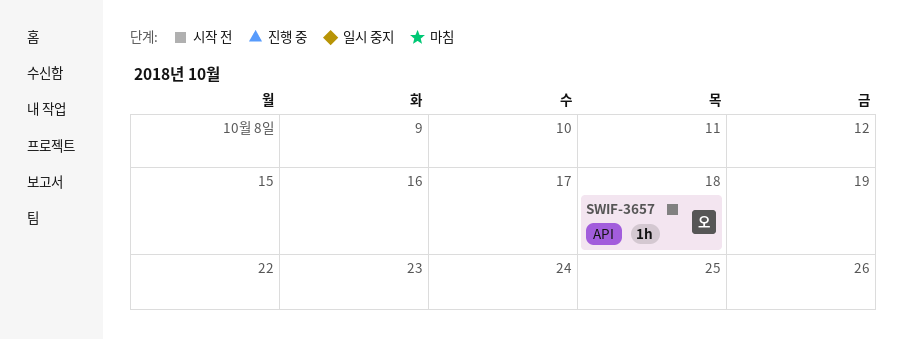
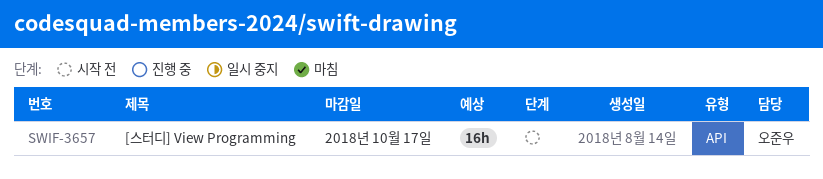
SWIF-3657, estimate: 1h -> 16h
SWIF-3657, due: Oct 18 -> Oct 17

